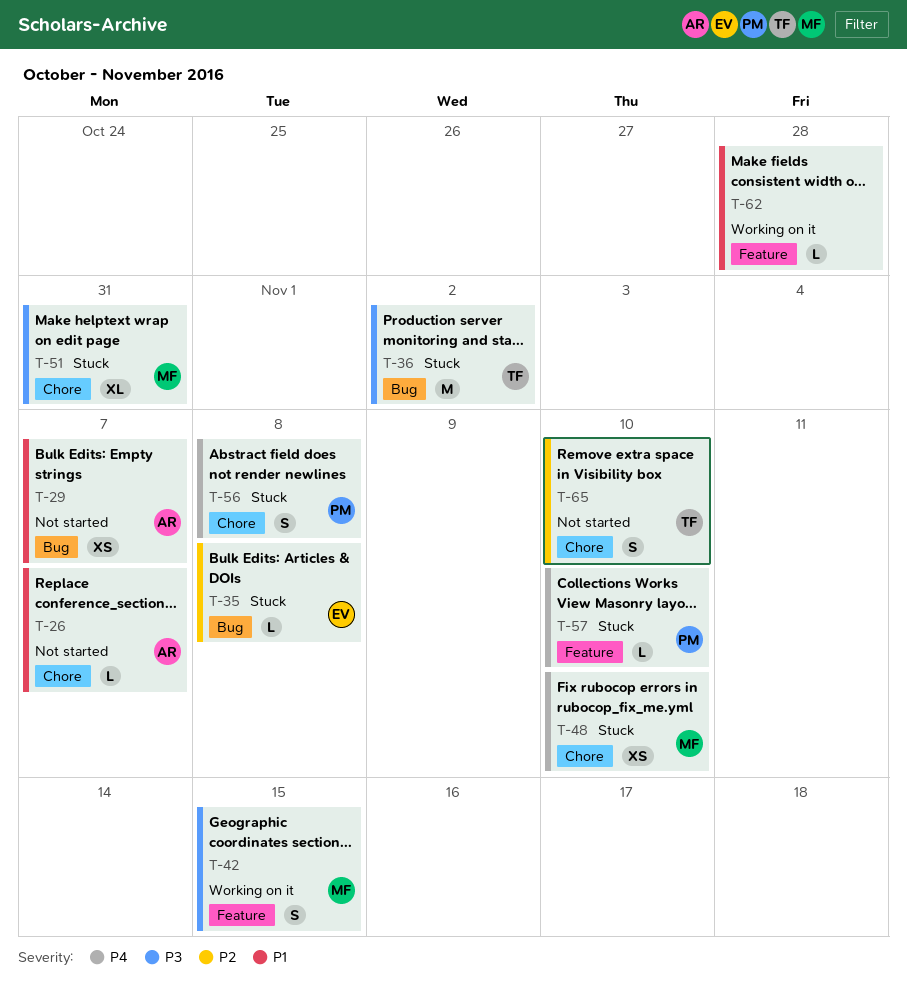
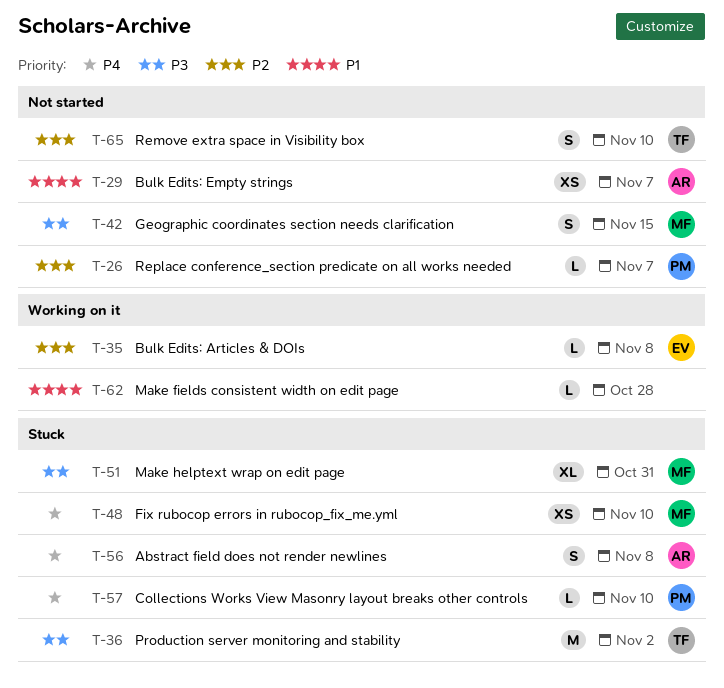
T-26, owner: AR -> PM
T-26, priority: P1 -> P2
T-35, status: Stuck -> Working on it
T-42, status: Working on it -> Not started
T-56, owner: PM -> AR

